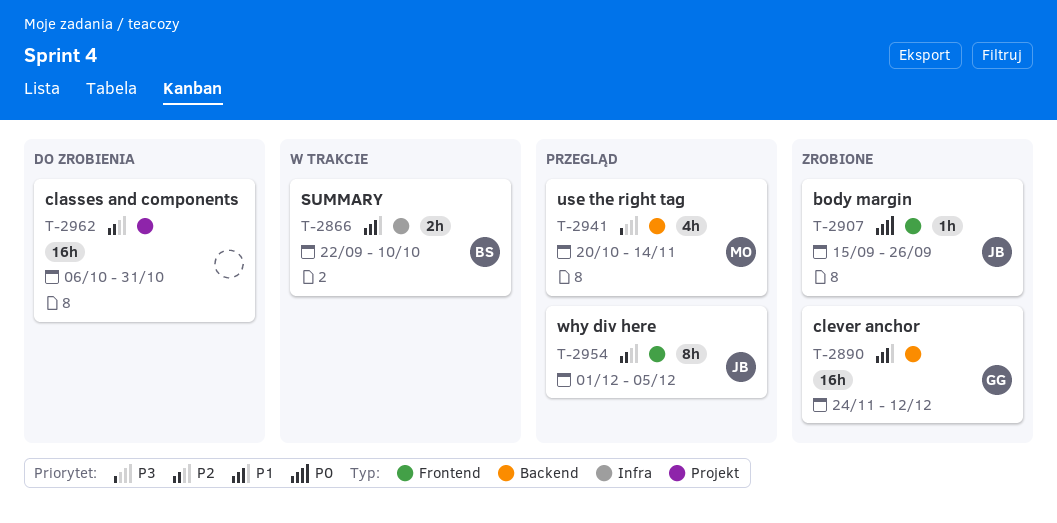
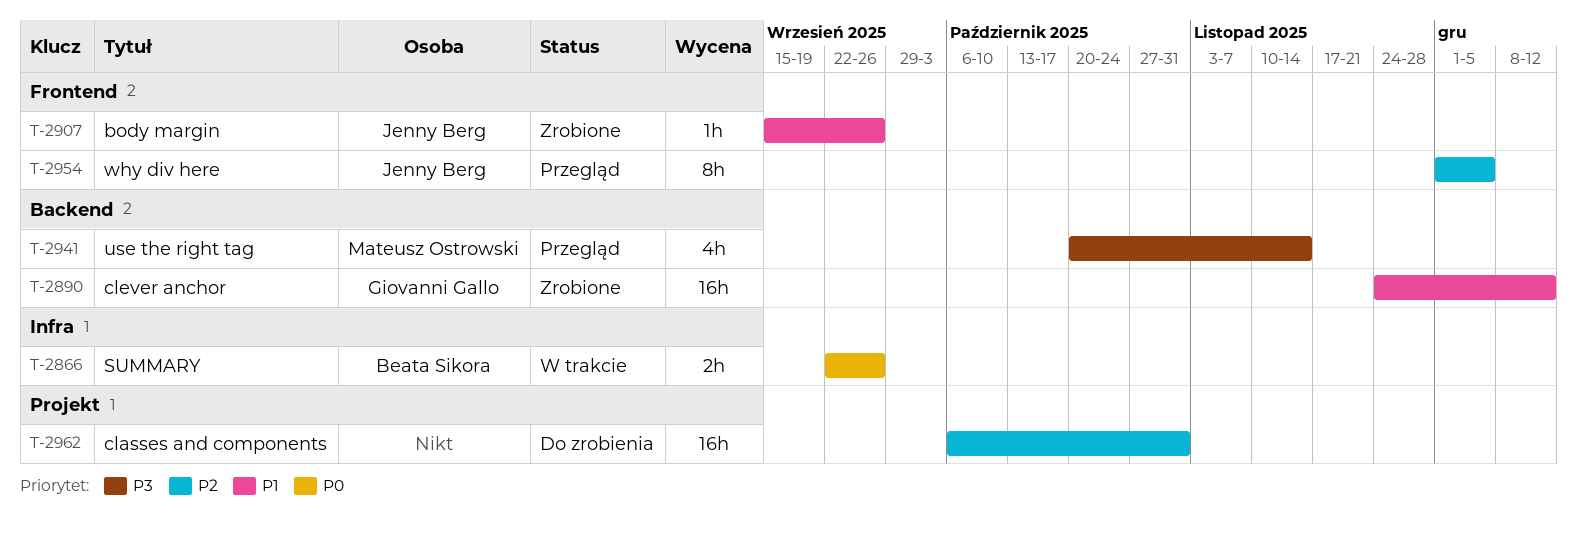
T-2866, priority: P1 -> P0
T-2866, due: Oct 10 -> Sep 26
T-2907, priority: P0 -> P1

